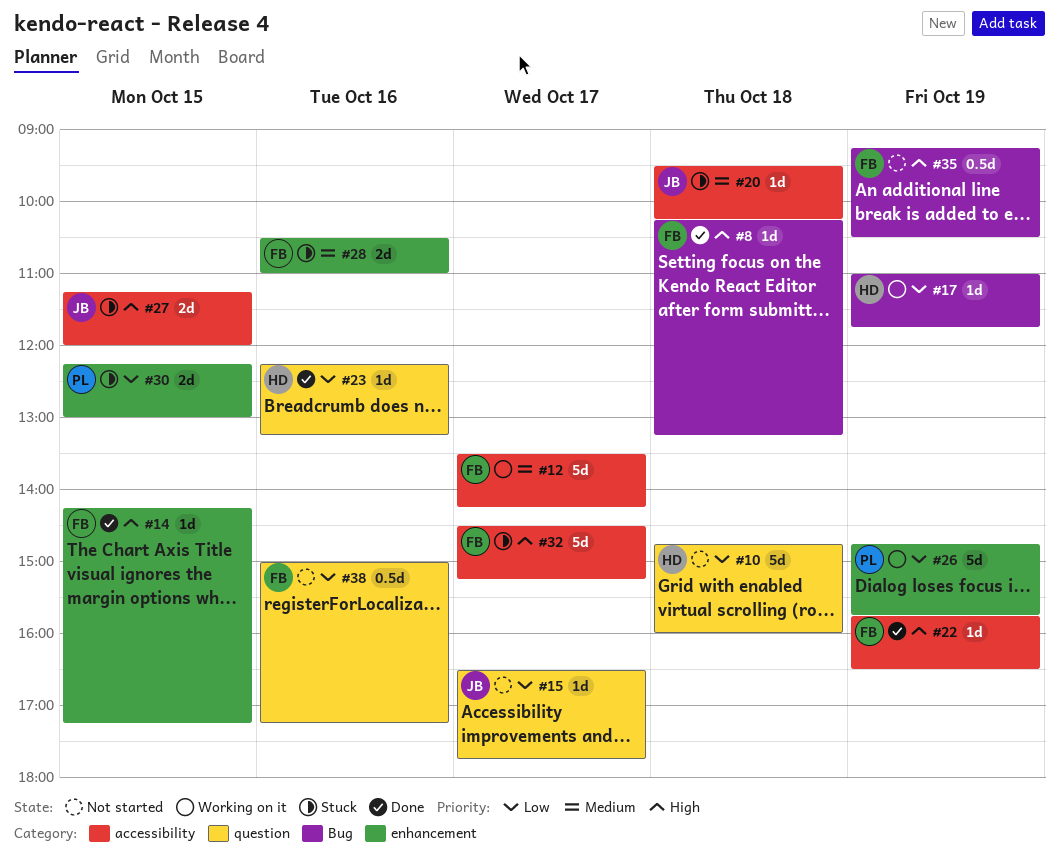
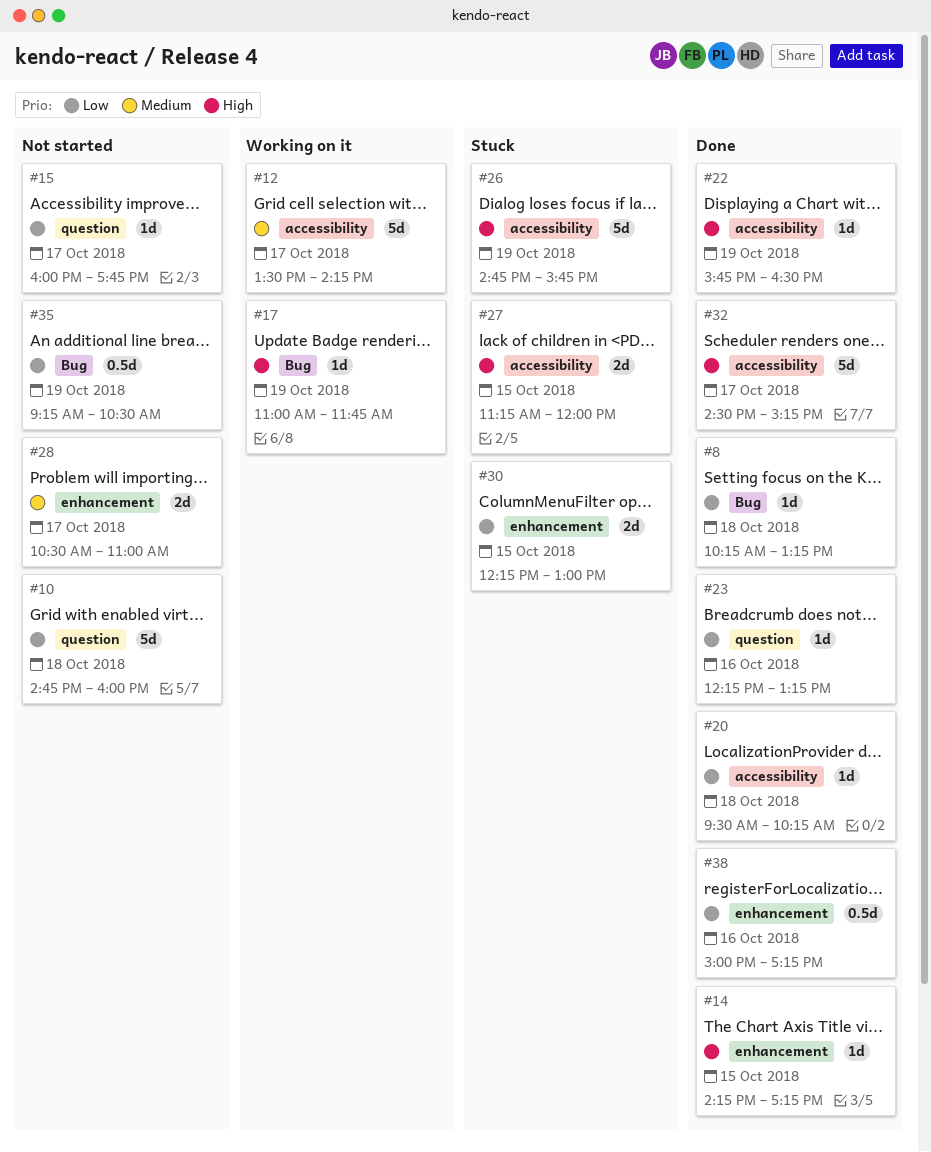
#8, priority: High -> Low
#15, begins: 16:30 -> 16:00
#17, priority: Low -> High
#20, status: Stuck -> Done
#20, priority: Medium -> Low
#26, status: Working on it -> Stuck
#26, priority: Low -> High
#26, label: enhancement -> accessibility
#28, status: Stuck -> Not started
#28, day: Oct 16 -> Oct 17
#32, status: Stuck -> Done
#35, priority: High -> Low
#38, status: Not started -> Done
#38, label: question -> enhancement

